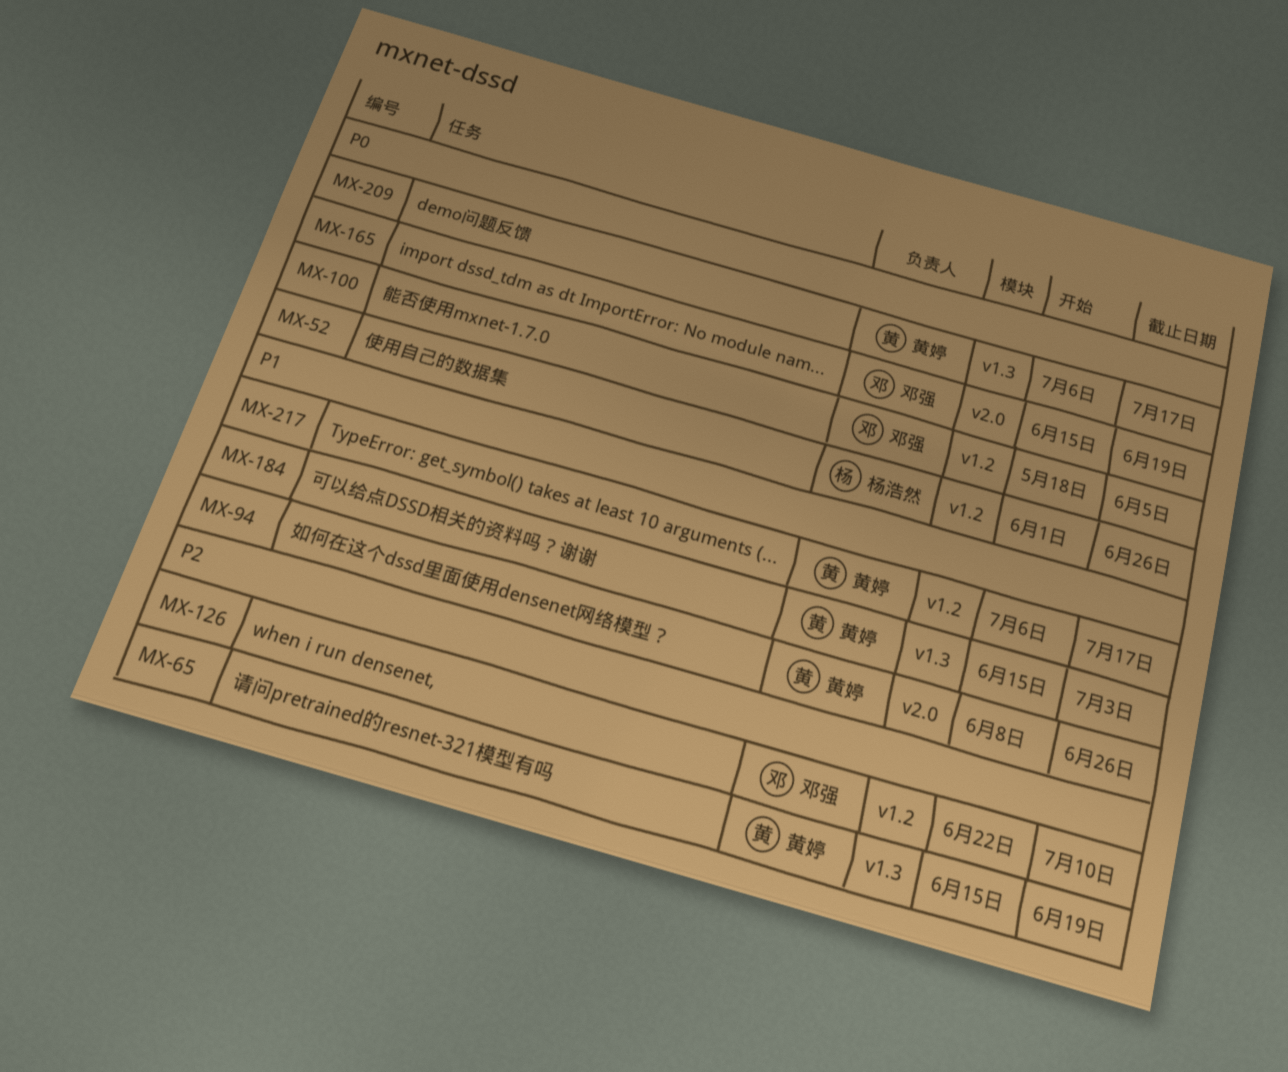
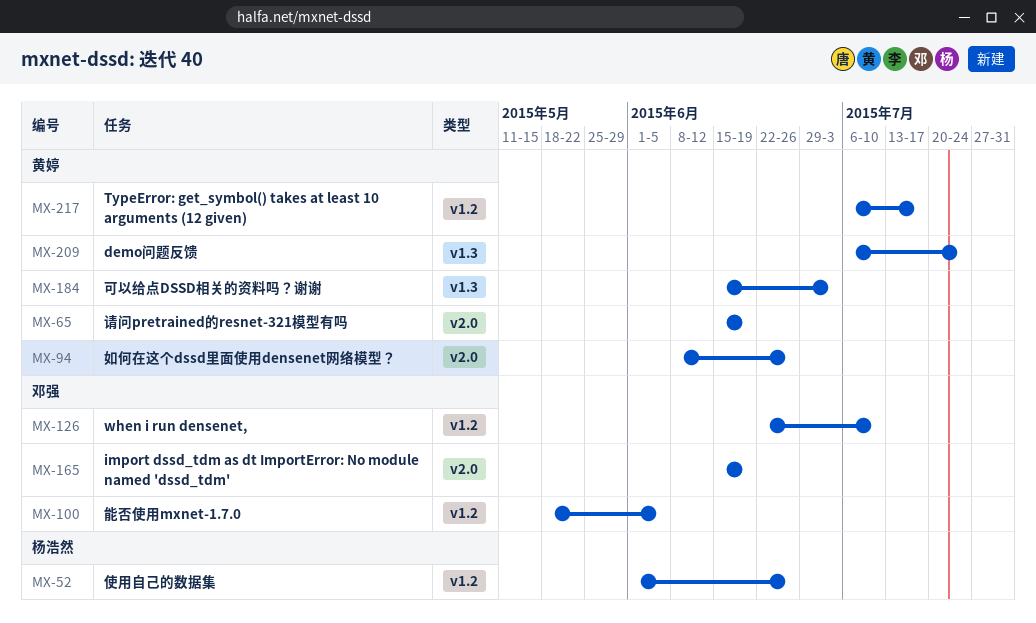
MX-65, label: v1.3 -> v2.0
MX-209, due: Jul 17 -> Jul 24

